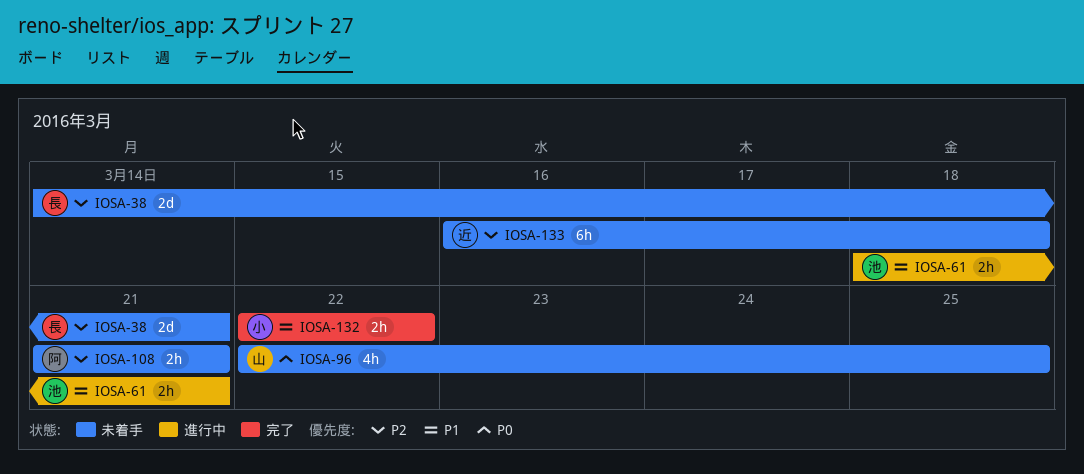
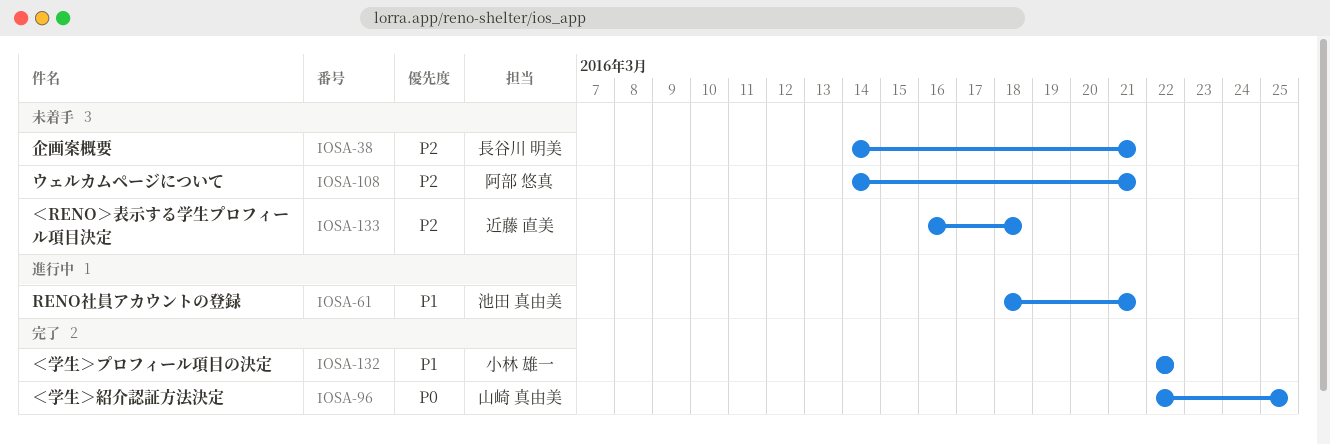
IOSA-96, status: 未着手 -> 完了
IOSA-108, start: Mar 21 -> Mar 14

